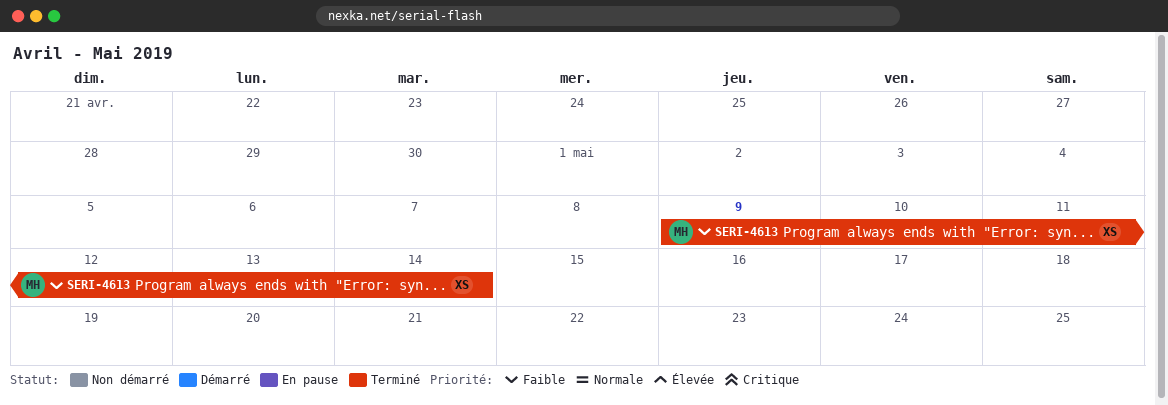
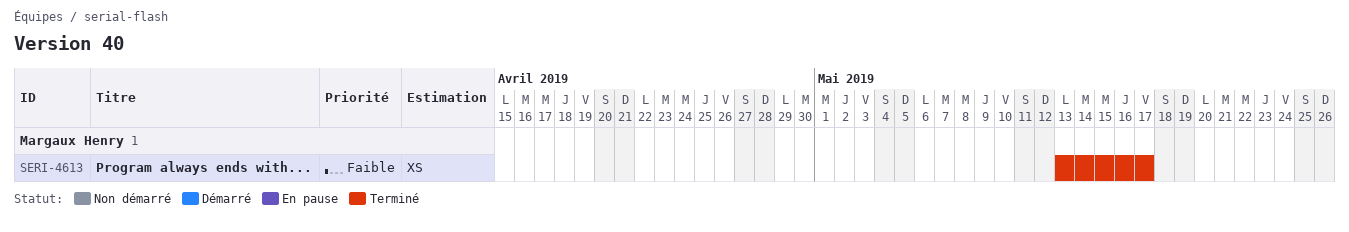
SERI-4613, start: May 9 -> May 13
SERI-4613, due: May 14 -> May 17

